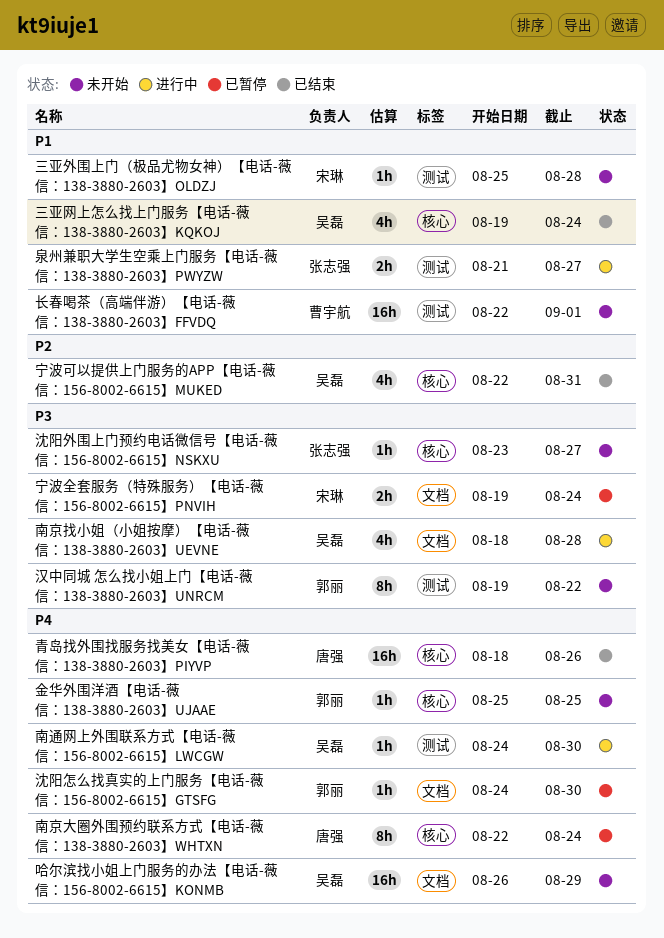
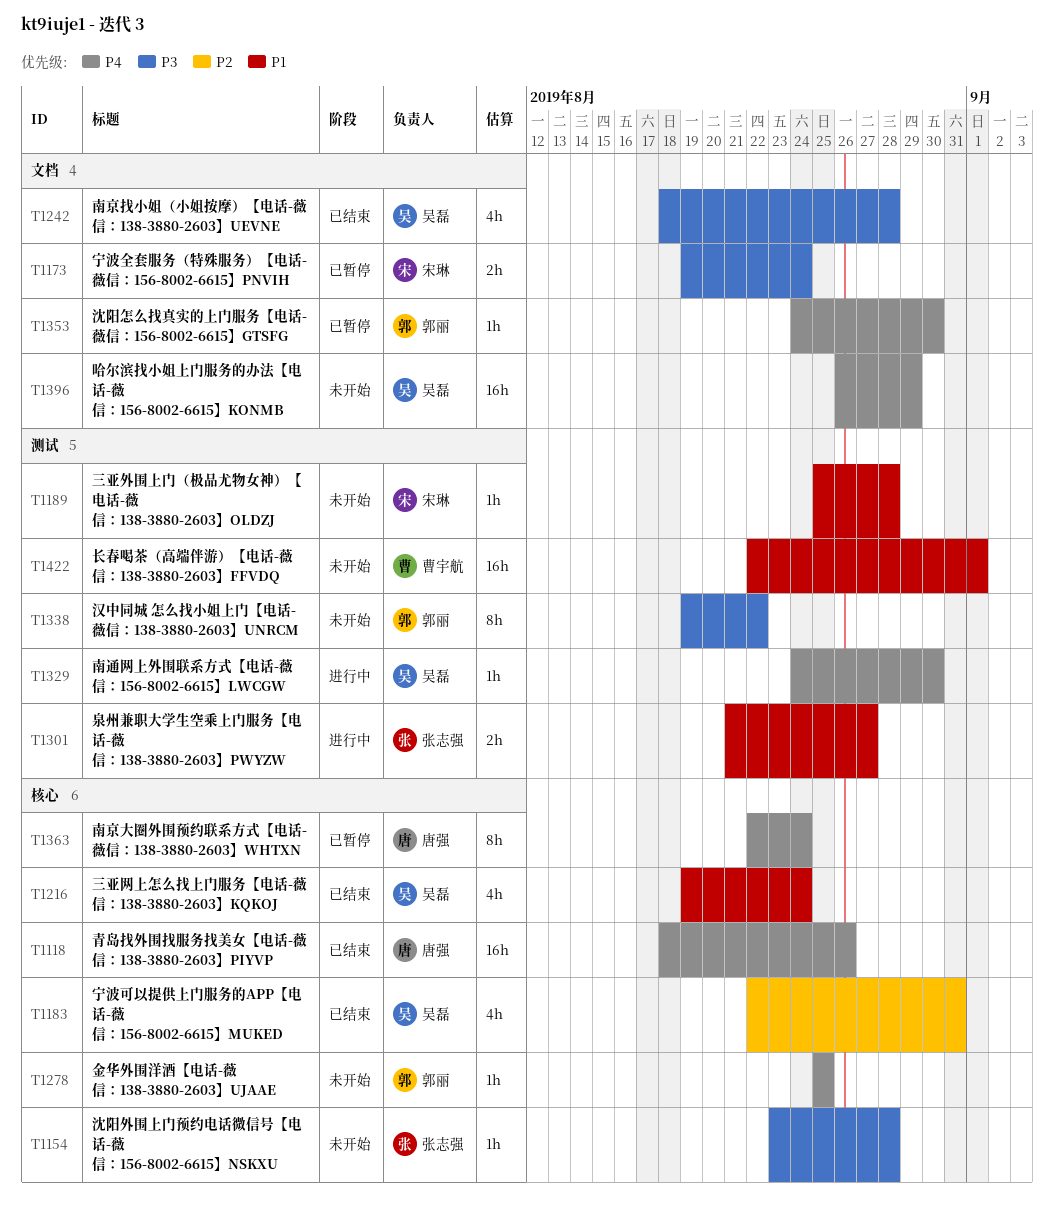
南京找小姐（小姐按摩）【电话-薇信：138-3880-2603】UEVNE, status: 进行中 -> 已结束
沈阳外围上门预约电话微信号【电话-薇信：156-8002-6615】NSKXU, due: Aug 27 -> Aug 28

